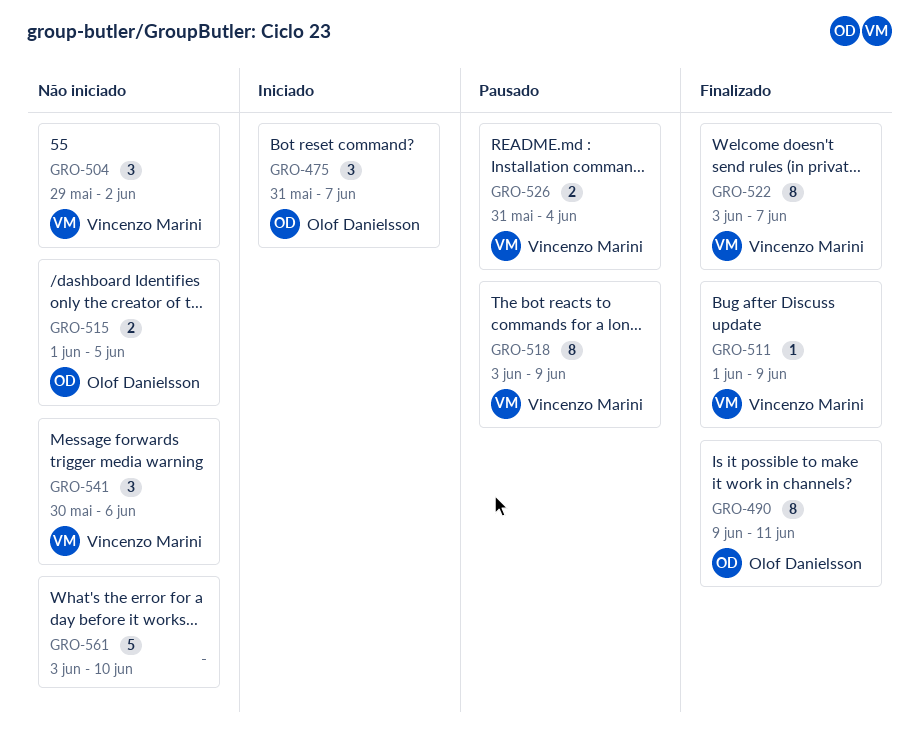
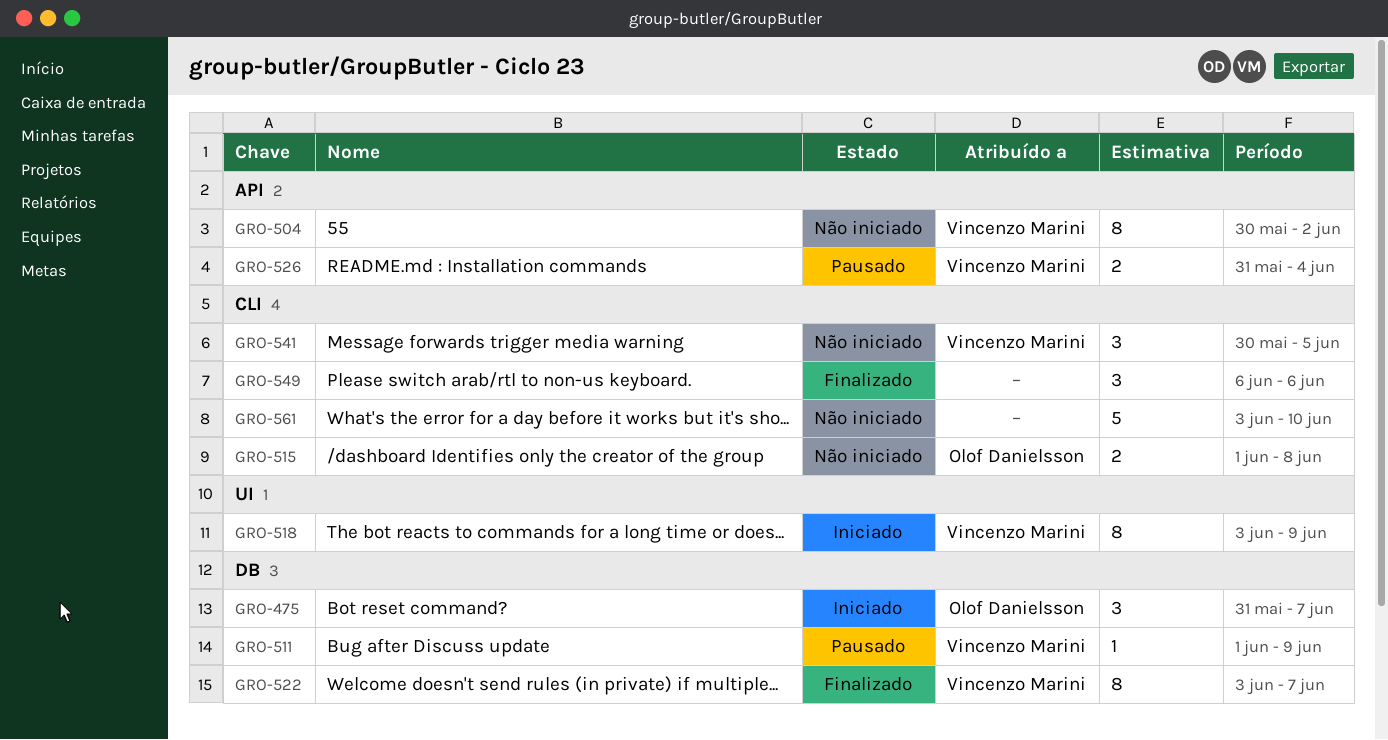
GRO-490: present -> none
GRO-504, estimate: 3 -> 8
GRO-504, start: May 29 -> May 30
GRO-511, status: Finalizado -> Pausado
GRO-515, due: Jun 5 -> Jun 8
GRO-518, status: Pausado -> Iniciado
GRO-541, due: Jun 6 -> Jun 5
GRO-549: none -> present

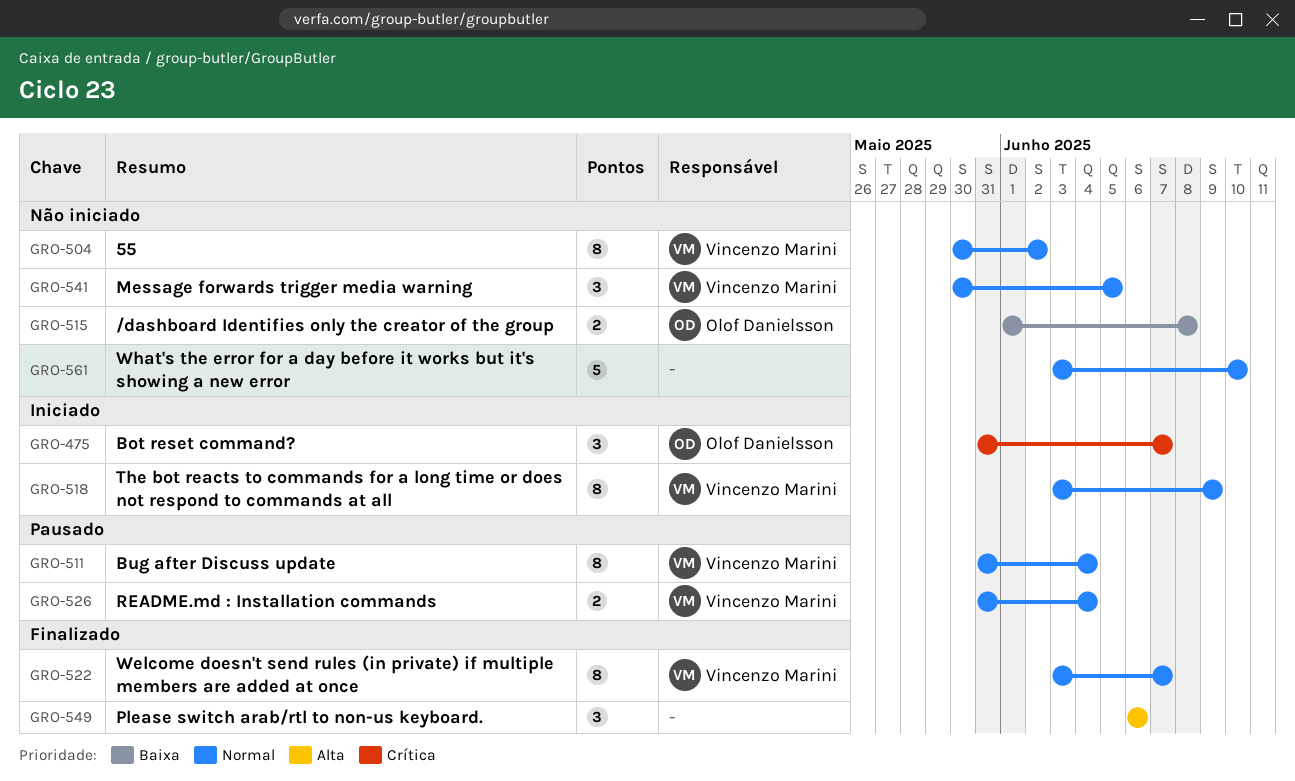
GRO-511, estimate: 1 -> 8
GRO-511, start: Jun 1 -> May 31
GRO-511, due: Jun 9 -> Jun 4

